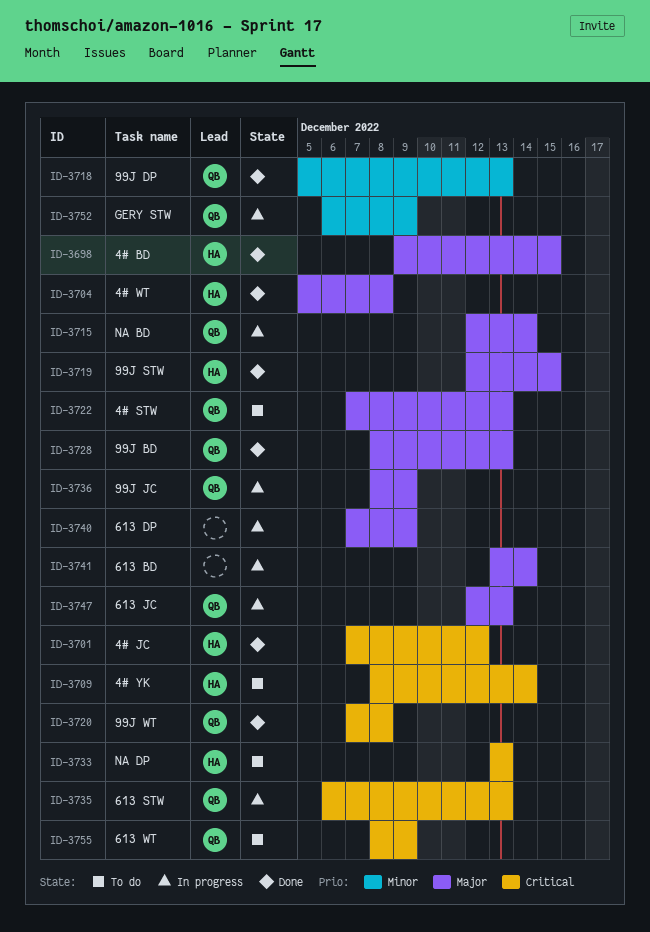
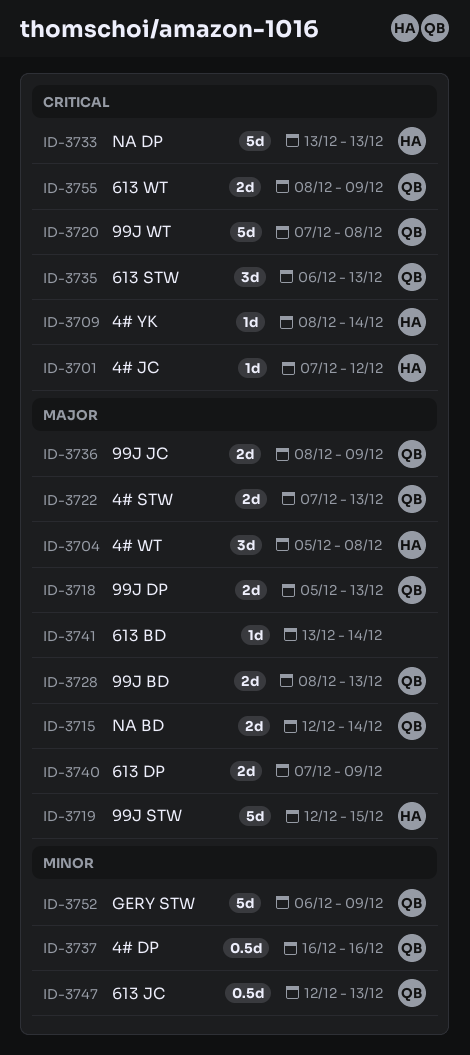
ID-3698: present -> none
ID-3718, priority: Minor -> Major
ID-3737: none -> present
ID-3747, priority: Major -> Minor

